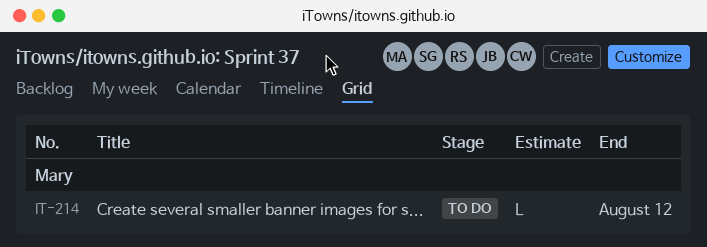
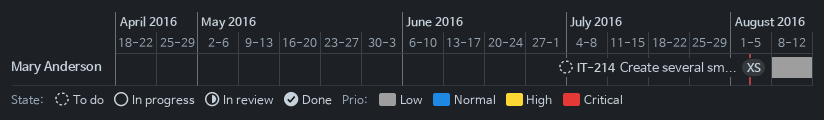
IT-214, estimate: L -> XS

